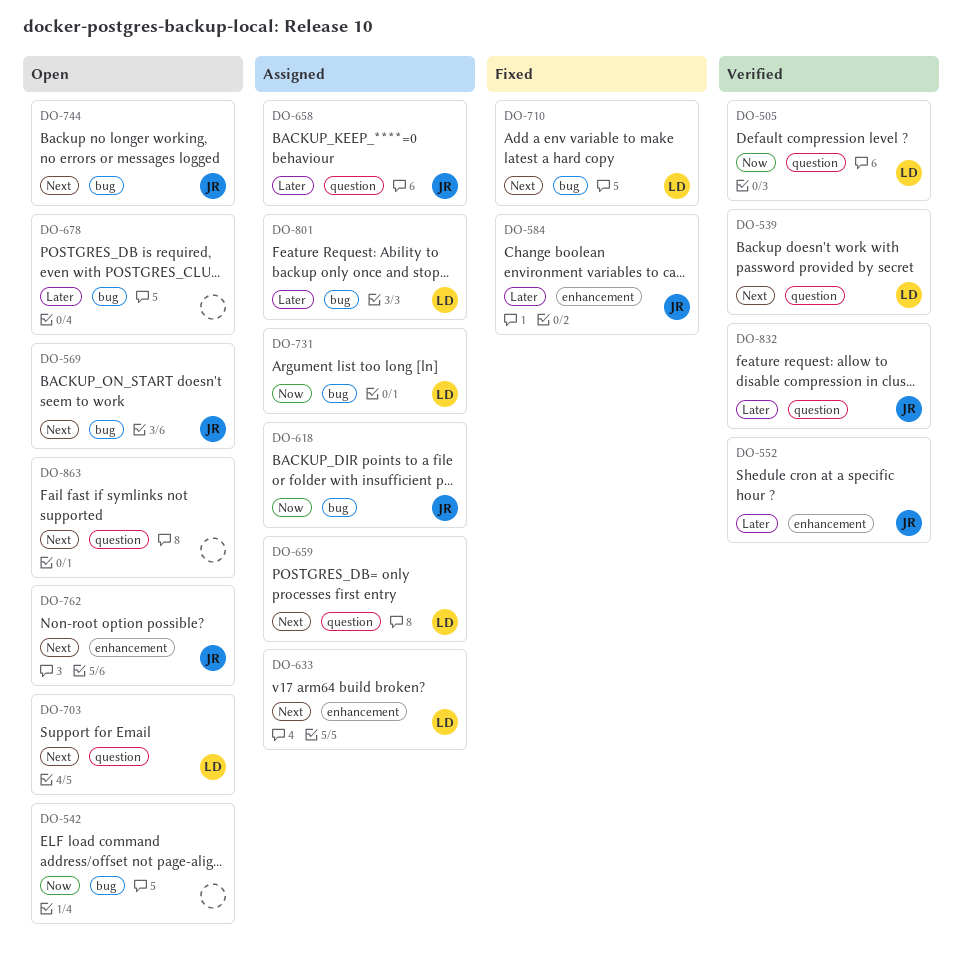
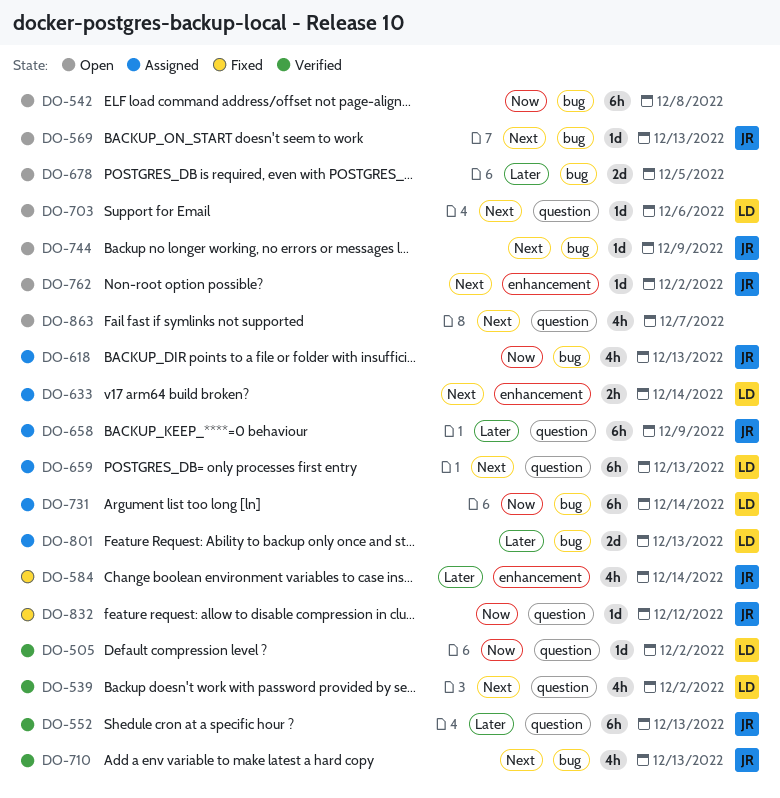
DO-552, label: enhancement -> question
DO-710, status: Fixed -> Verified
DO-710, owner: LD -> JR
DO-832, status: Verified -> Fixed
DO-832, priority: Later -> Now

